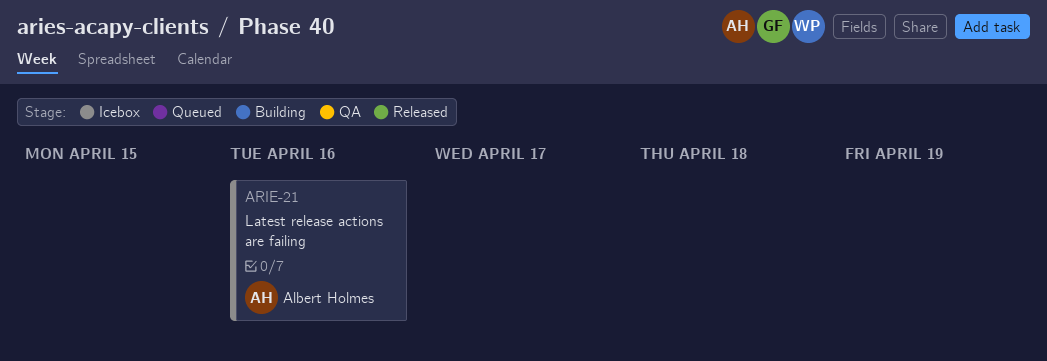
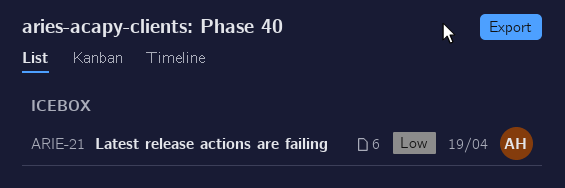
ARIE-21, due: Apr 16 -> Apr 19

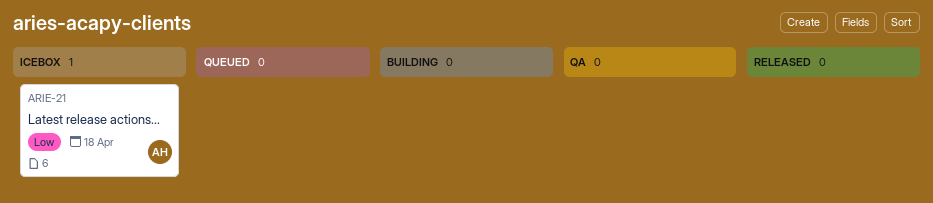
ARIE-21, due: Apr 19 -> Apr 18

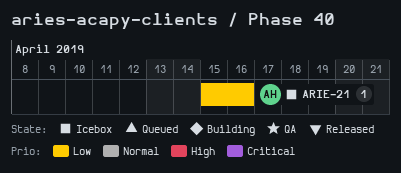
ARIE-21, due: Apr 18 -> Apr 16

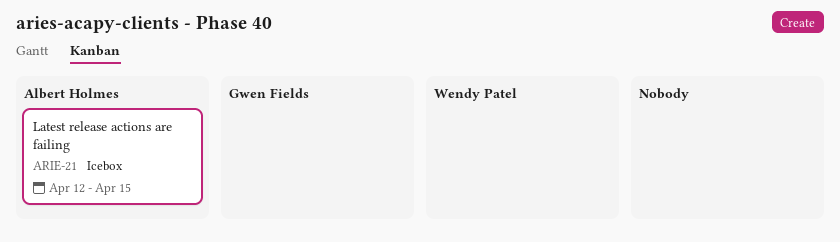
ARIE-21, start: Apr 15 -> Apr 12
ARIE-21, due: Apr 16 -> Apr 15

